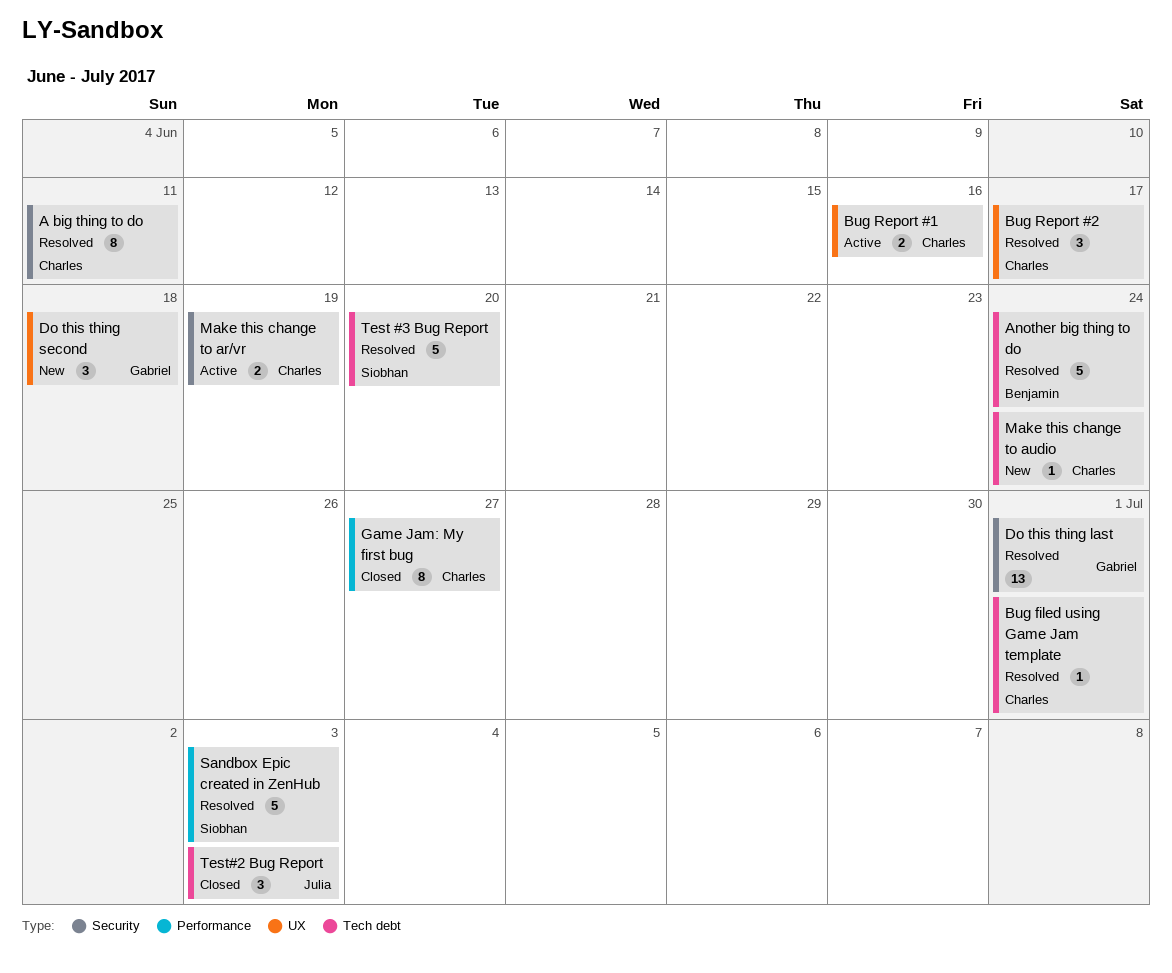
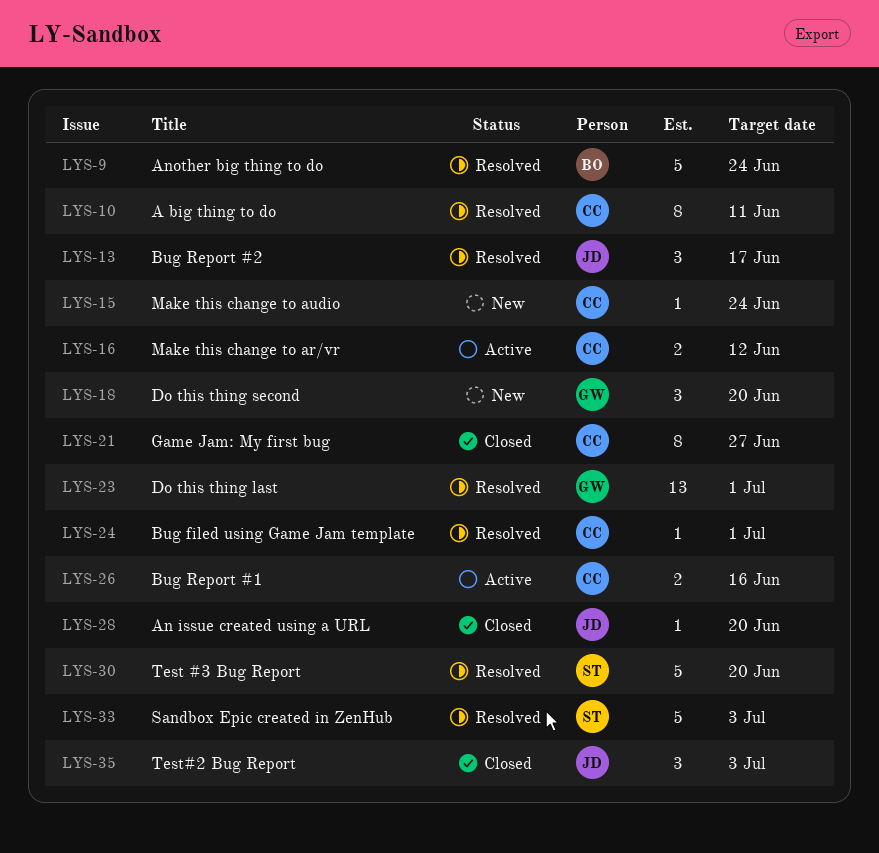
An issue created using a URL: none -> present
Bug Report #2, owner: Charles -> Julia
Do this thing second, due: Jun 18 -> Jun 20
Make this change to ar/vr, due: Jun 19 -> Jun 12

